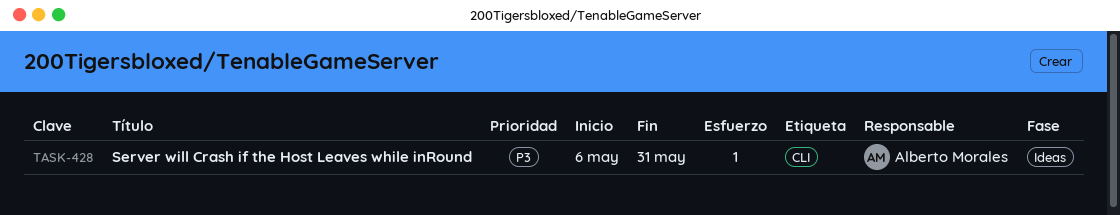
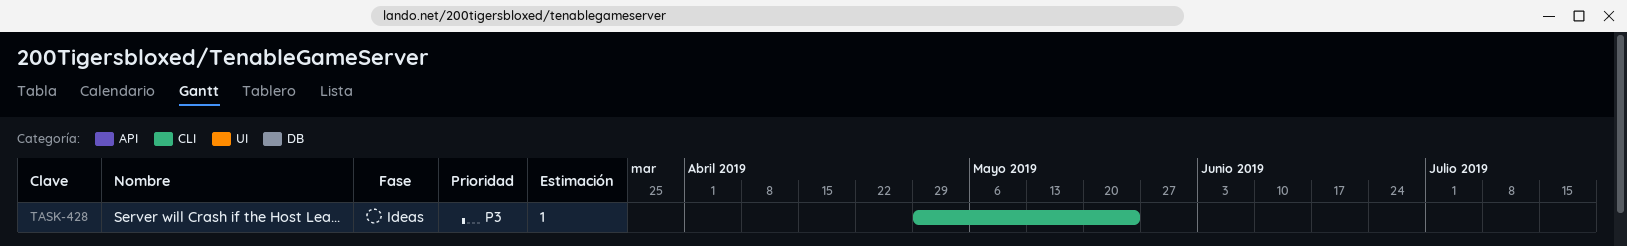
TASK-428, start: May 6 -> Apr 29
TASK-428, due: May 31 -> May 24

